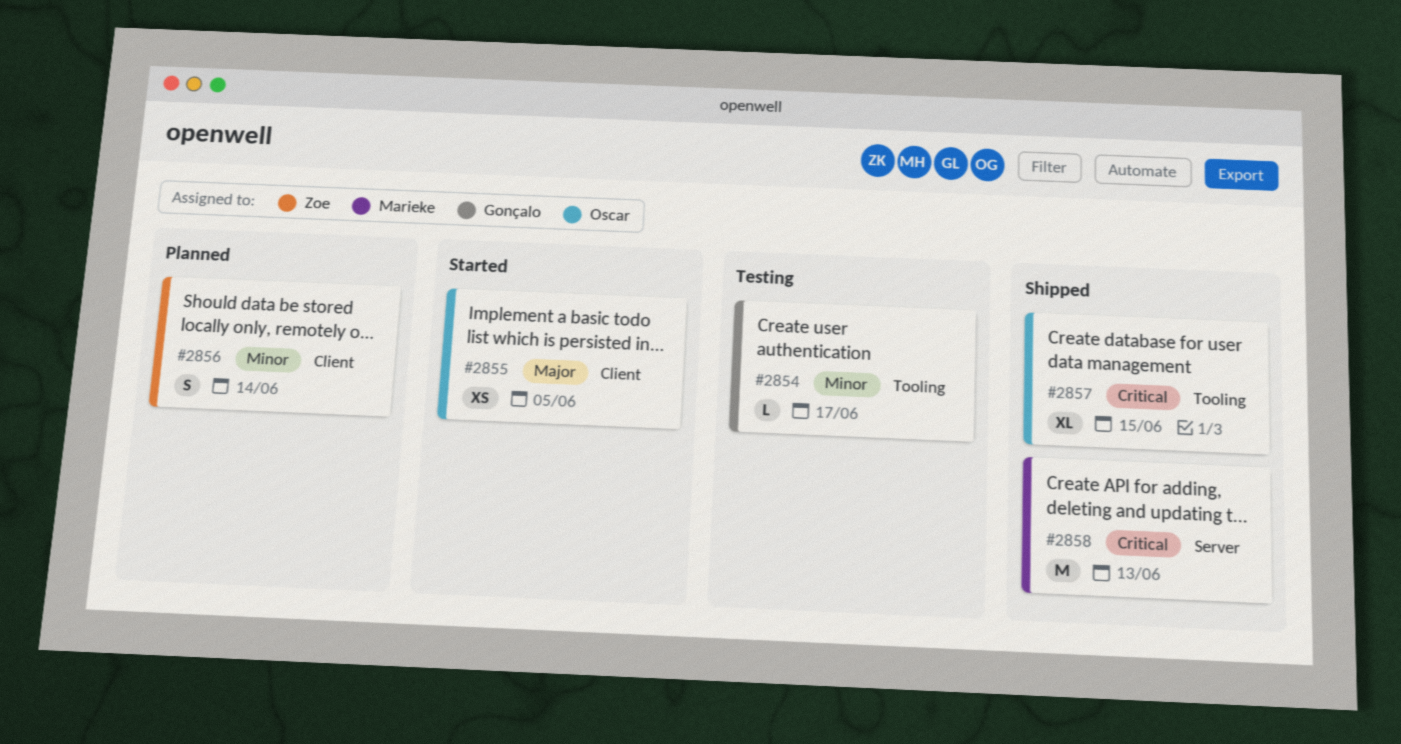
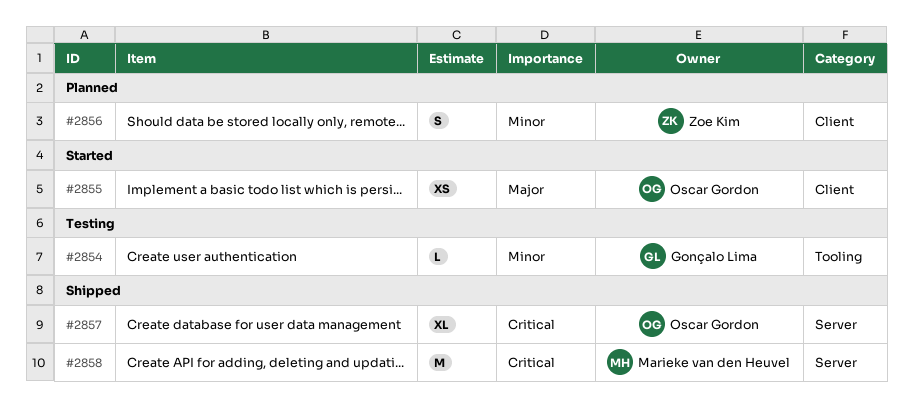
#2857, label: Tooling -> Server

